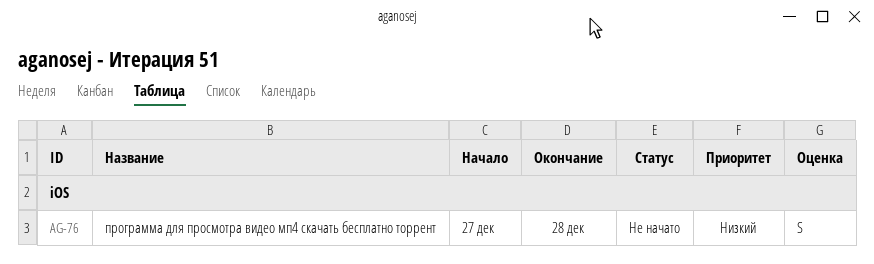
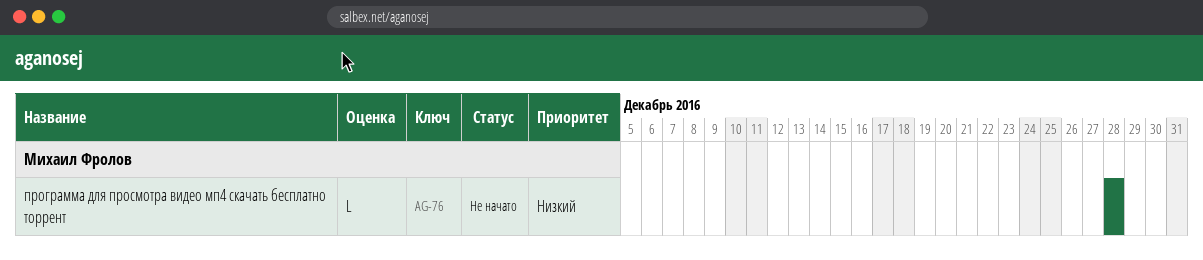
AG-76, estimate: S -> L
AG-76, start: Dec 27 -> Dec 28

